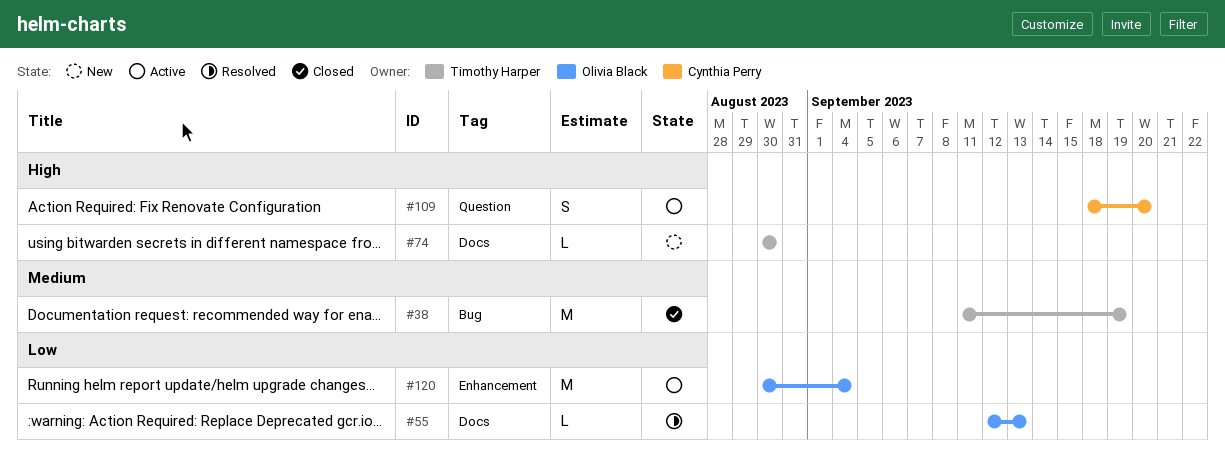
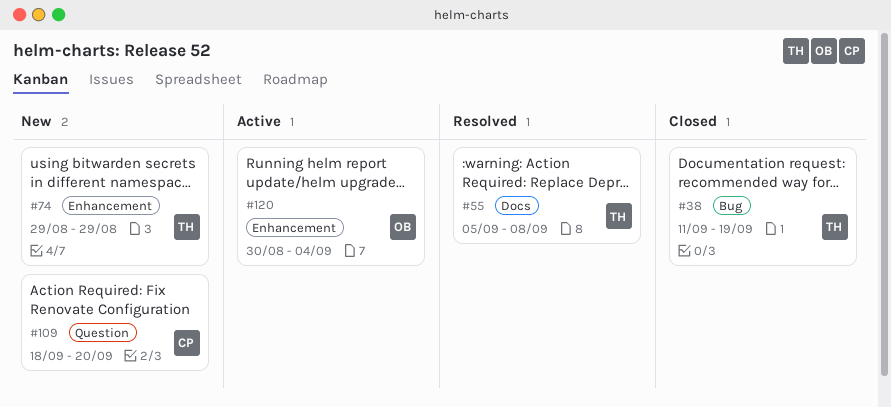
#55, owner: Olivia Black -> Timothy Harper
#55, start: Sep 12 -> Sep 5
#55, due: Sep 13 -> Sep 8
#74, label: Docs -> Enhancement
#74, start: Aug 30 -> Aug 29
#74, due: Aug 30 -> Aug 29
#109, status: Active -> New

